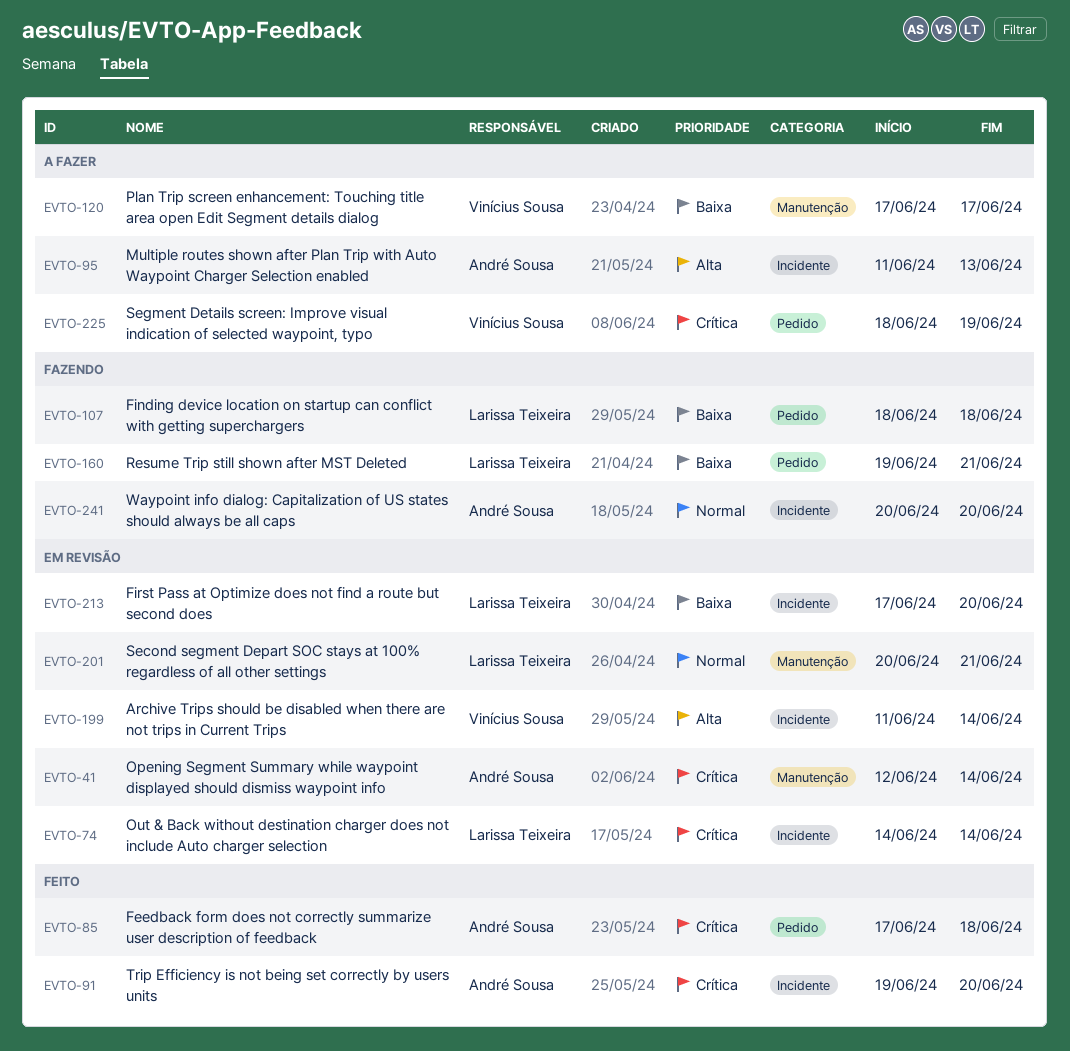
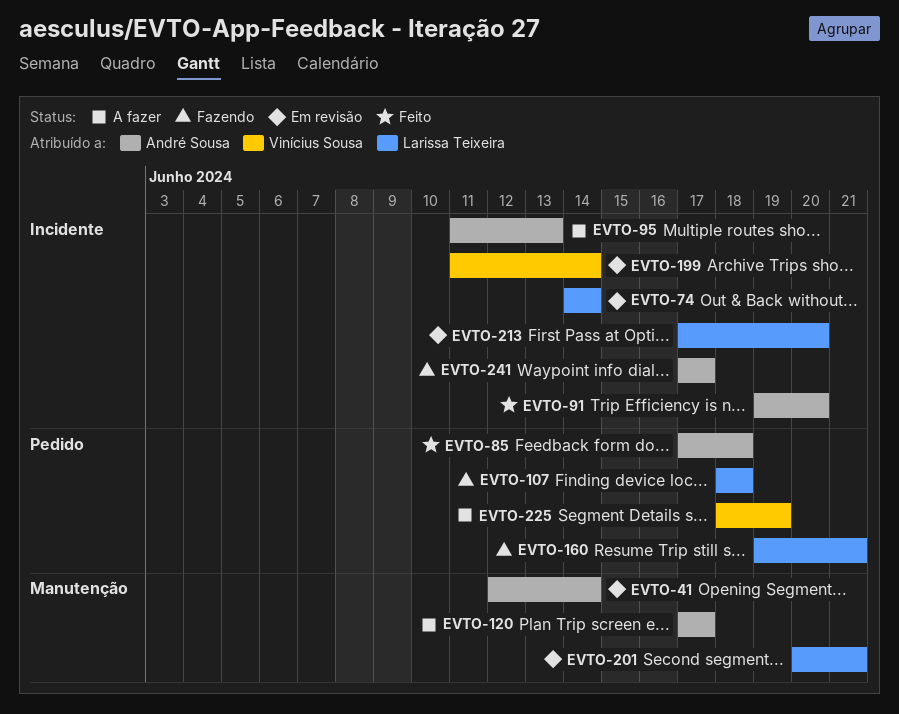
EVTO-120, owner: Vinícius Sousa -> André Sousa
EVTO-241, start: Jun 20 -> Jun 17
EVTO-241, due: Jun 20 -> Jun 17

